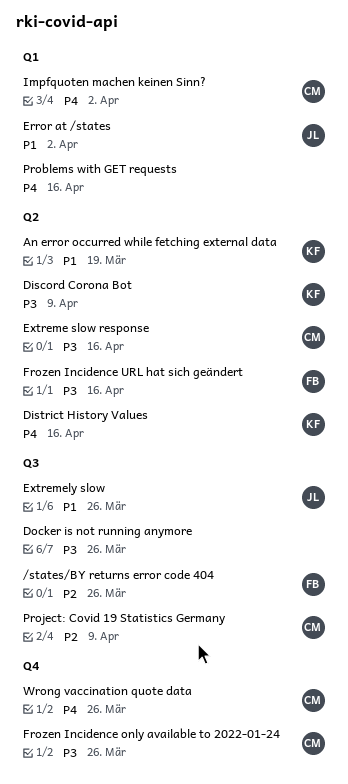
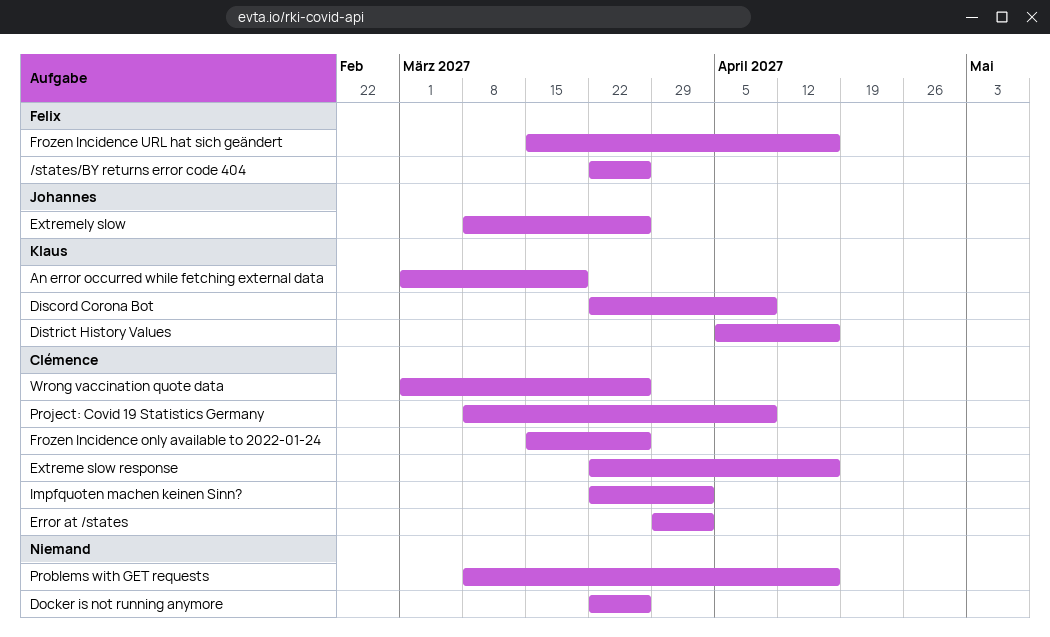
Error at /states, owner: Johannes -> Clémence

